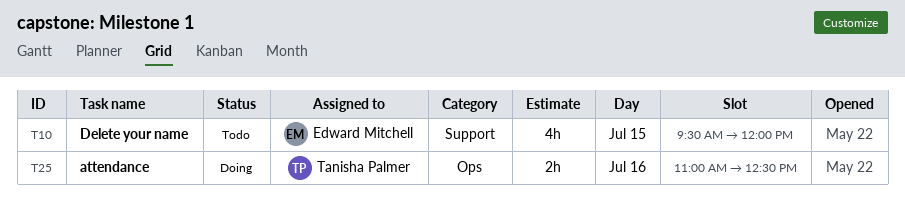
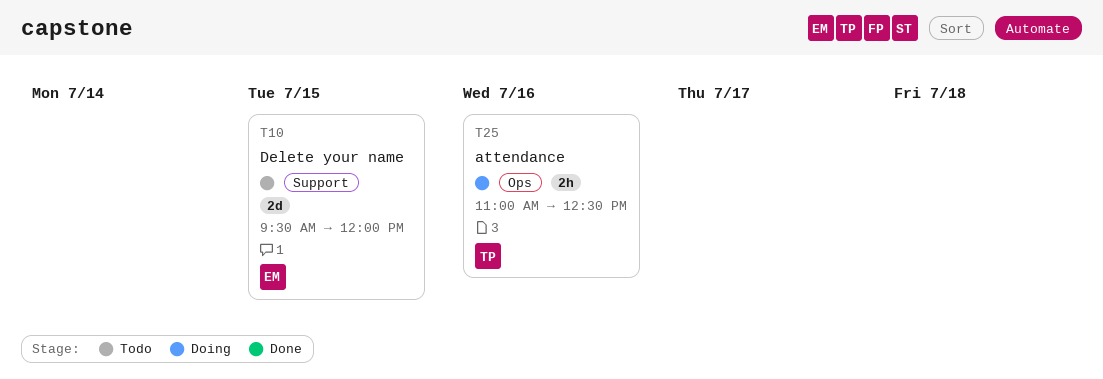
T10, estimate: 4h -> 2d

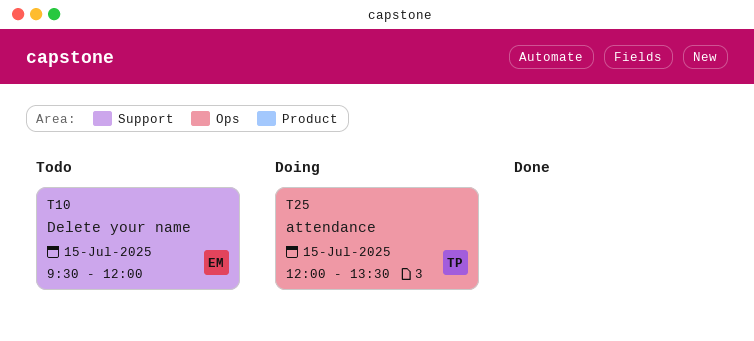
T25, day: Jul 16 -> Jul 15
T25, begins: 11:00 -> 12:00
T25, ends: 12:30 -> 13:30

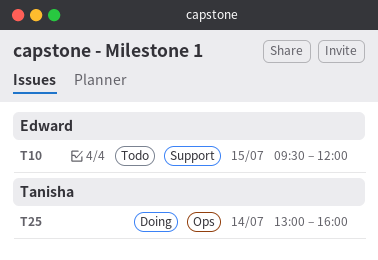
T25, day: Jul 15 -> Jul 14
T25, begins: 12:00 -> 13:00
T25, ends: 13:30 -> 16:00

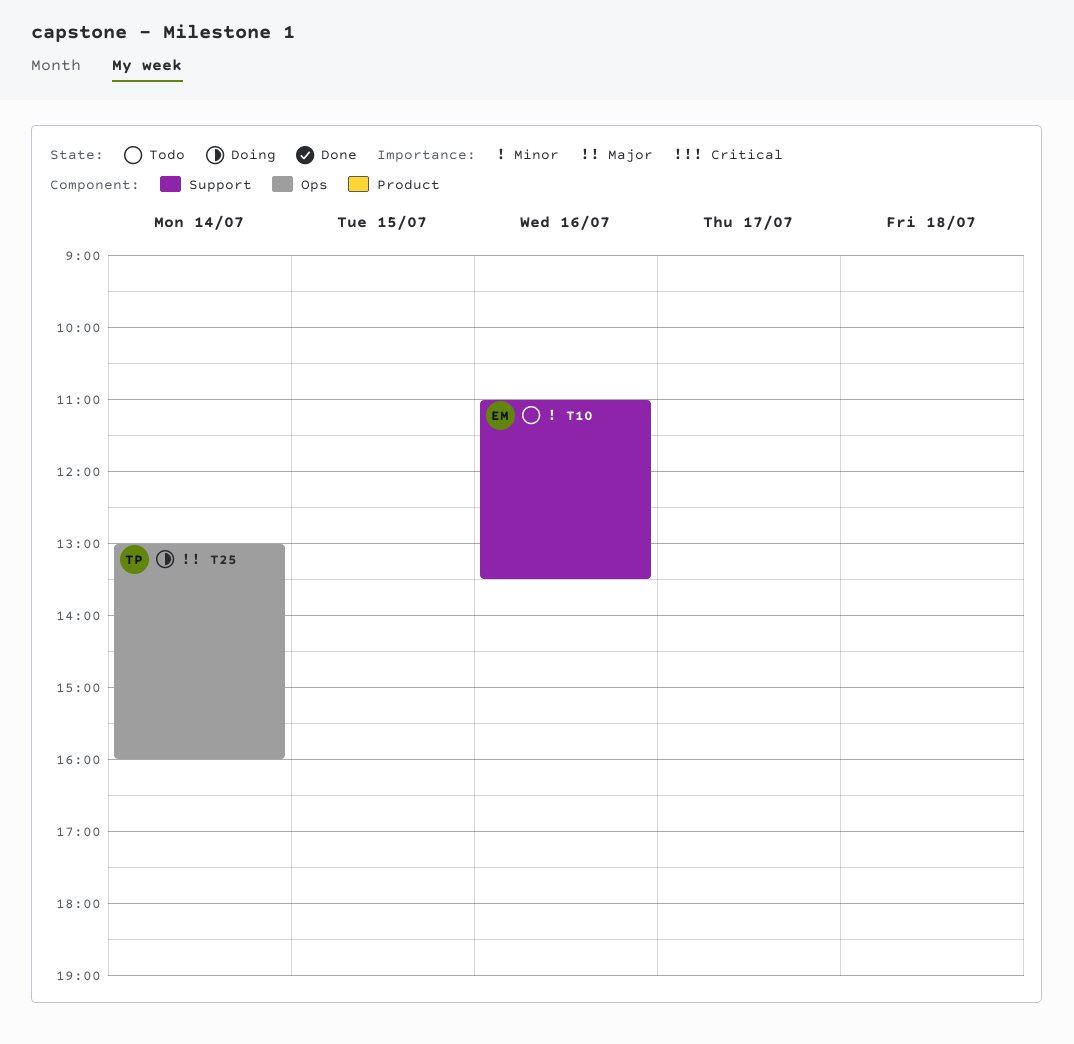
T10, day: Jul 15 -> Jul 16
T10, begins: 09:30 -> 11:00
T10, ends: 12:00 -> 13:30

